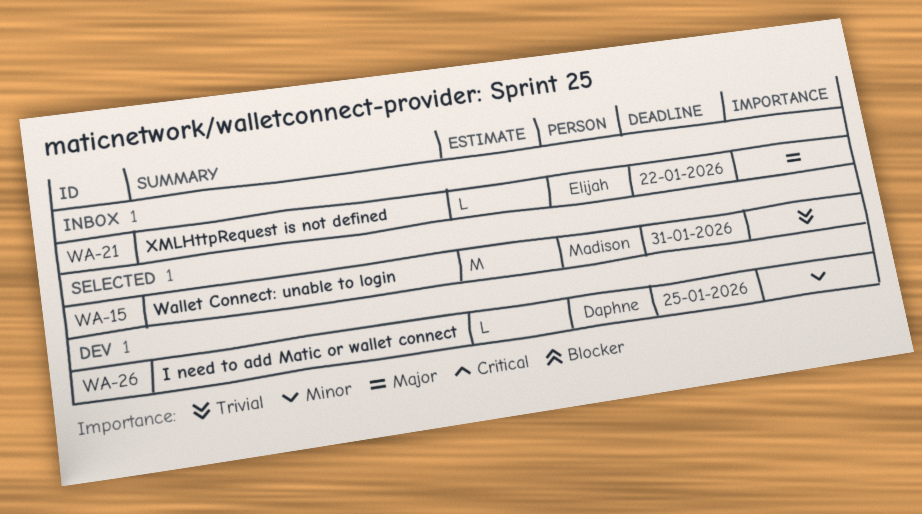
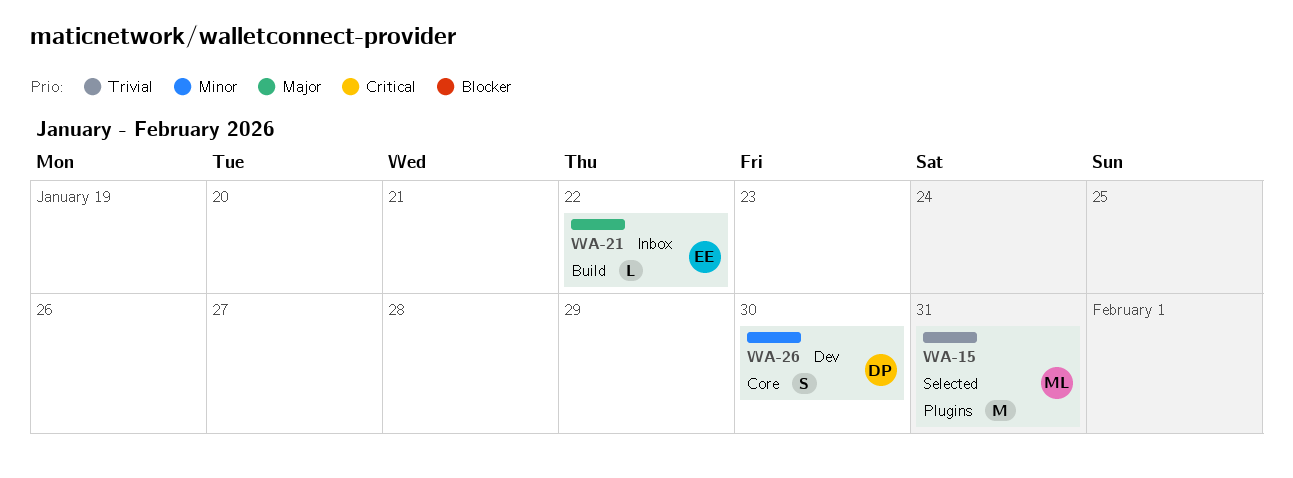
WA-26, estimate: L -> S
WA-26, due: Jan 25 -> Jan 30

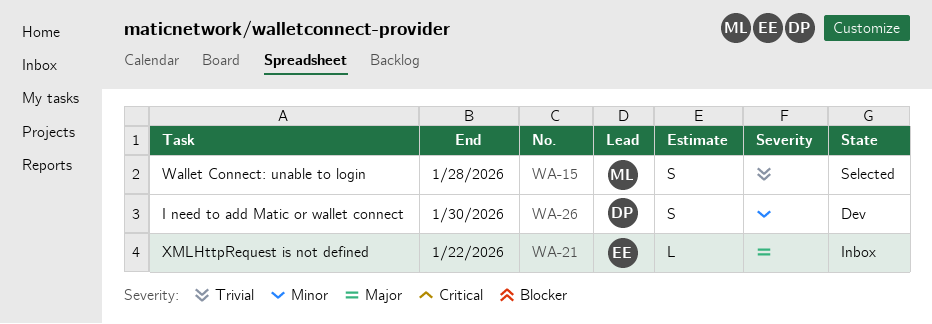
WA-15, estimate: M -> S
WA-15, due: Jan 31 -> Jan 28

